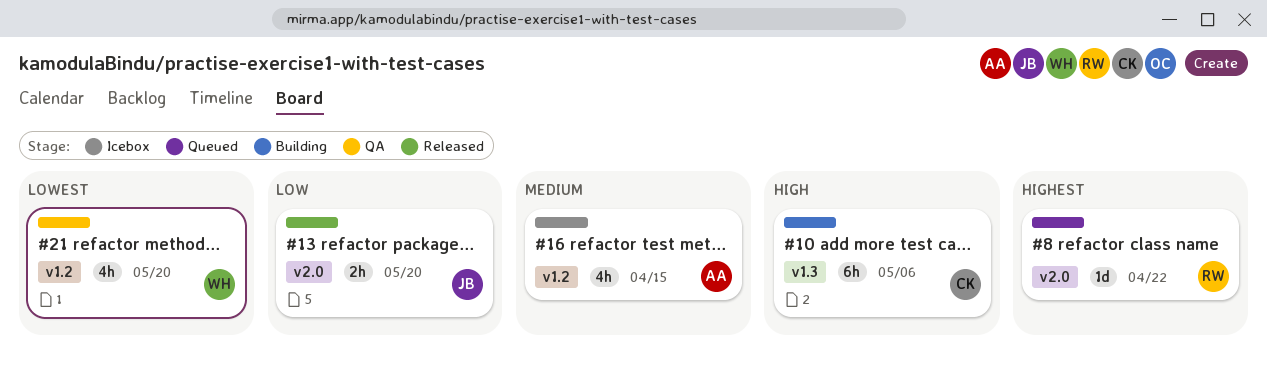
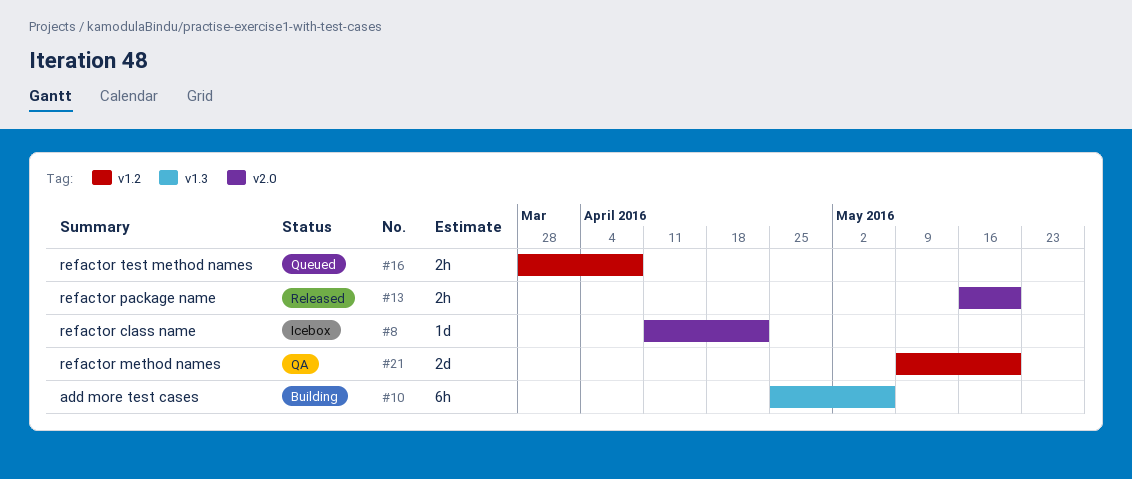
#8, status: Queued -> Icebox
#16, status: Icebox -> Queued
#16, estimate: 4h -> 2h
#16, due: Apr 15 -> Apr 8
#21, estimate: 4h -> 2d

